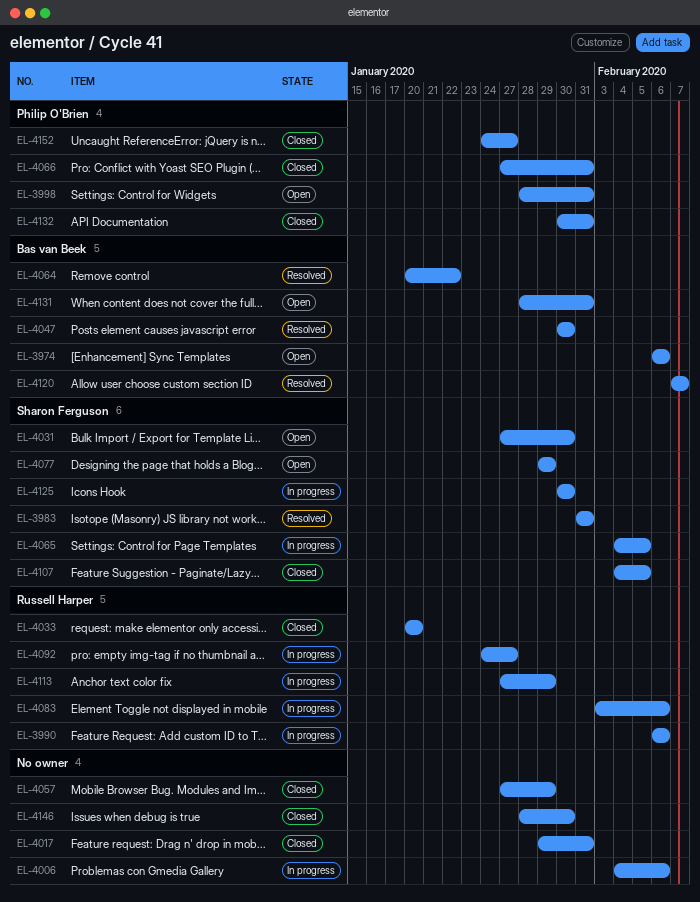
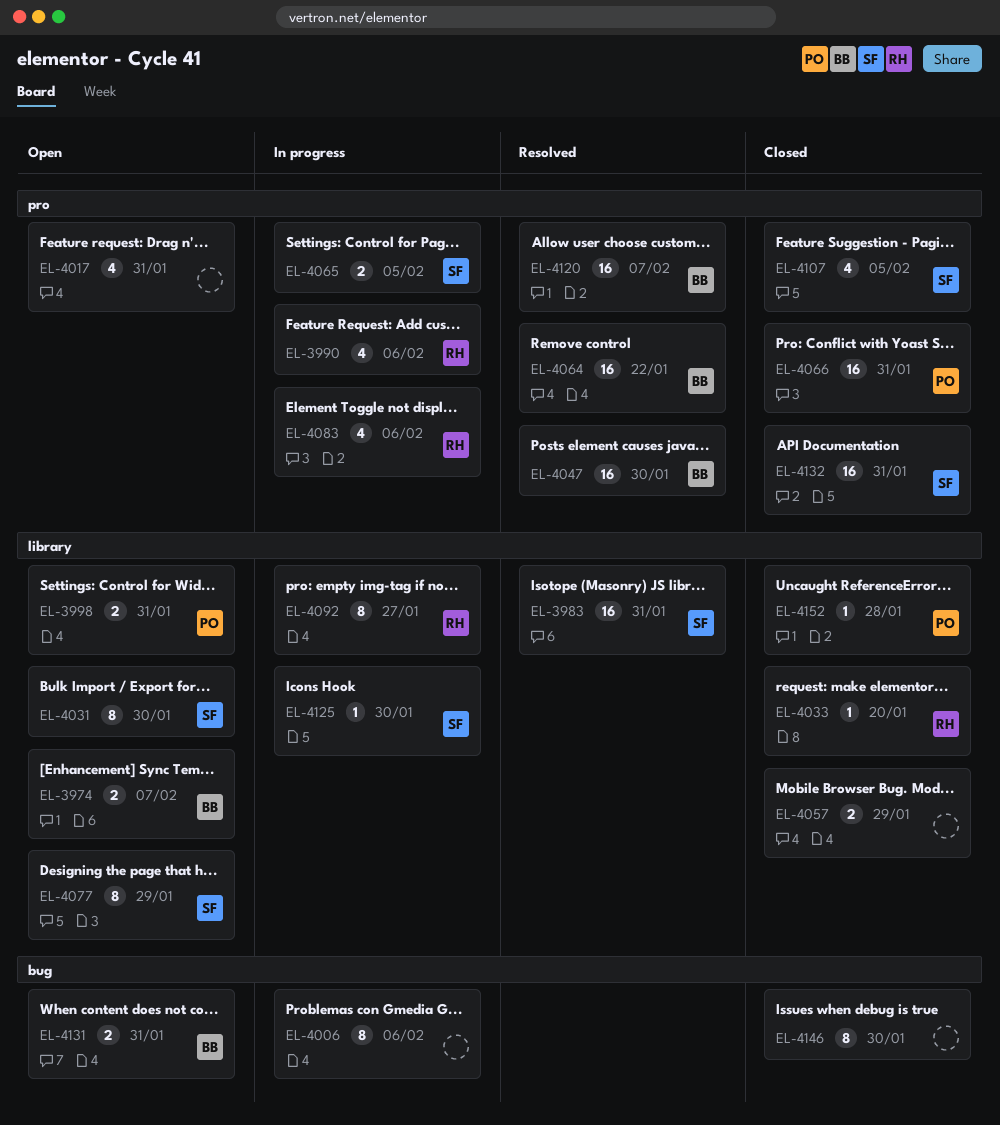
EL-3974, due: Feb 6 -> Feb 7
EL-4017, status: Closed -> Open
EL-4113: present -> none
EL-4132, owner: Philip O'Brien -> Sharon Ferguson
EL-4152, due: Jan 27 -> Jan 28

